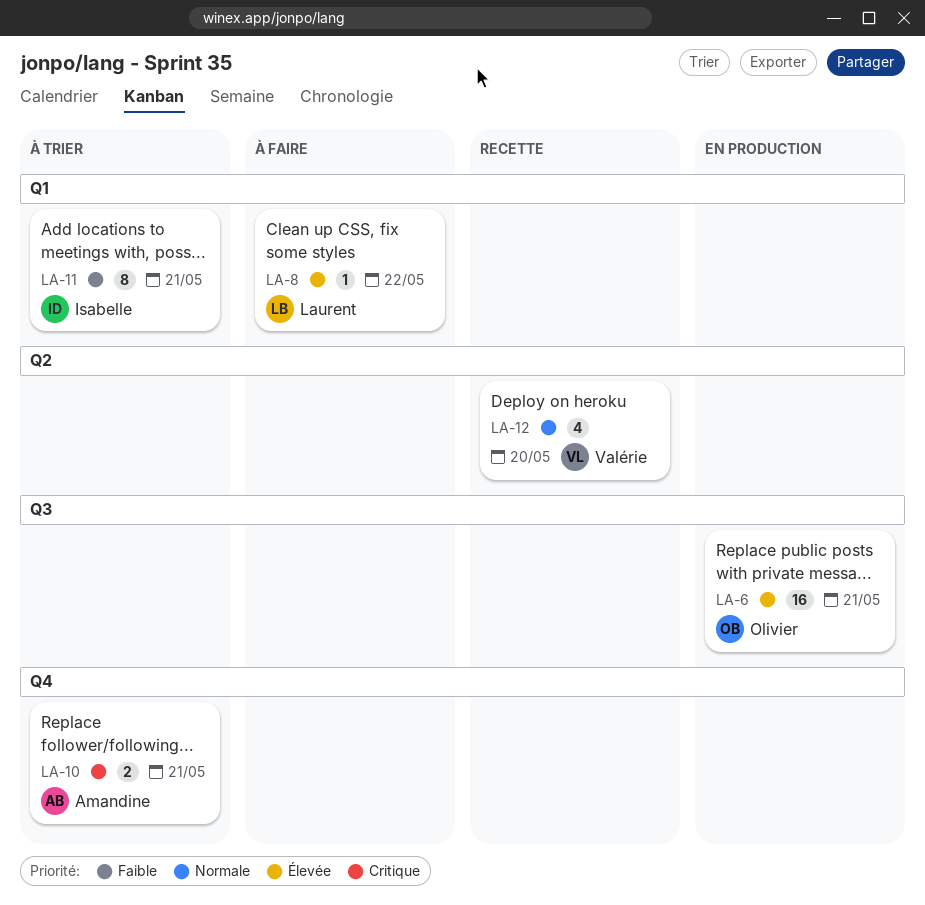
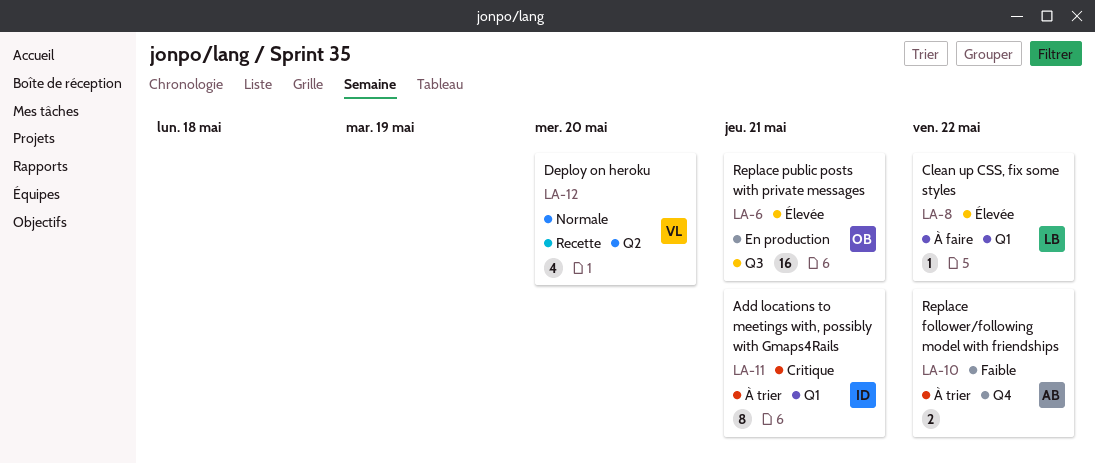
LA-10, priority: Critique -> Faible
LA-10, due: May 21 -> May 22
LA-11, priority: Faible -> Critique

